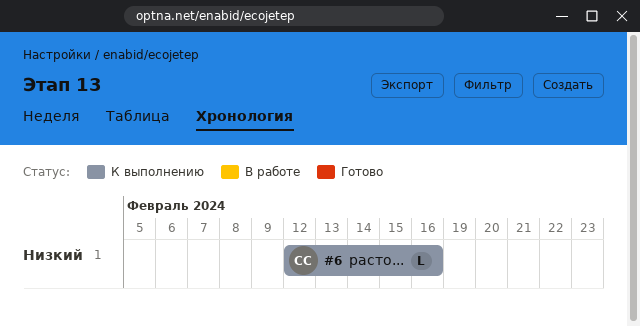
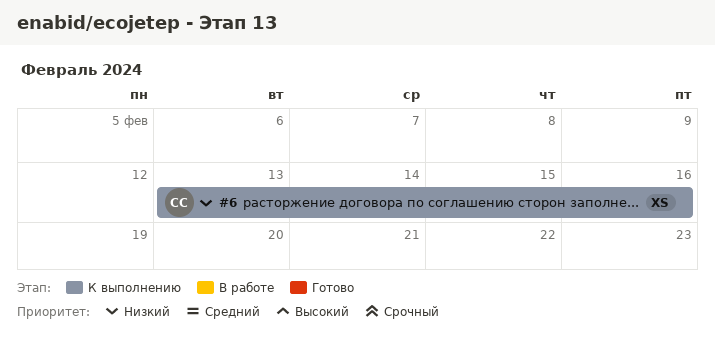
#6, estimate: L -> XS
#6, start: Feb 12 -> Feb 13

